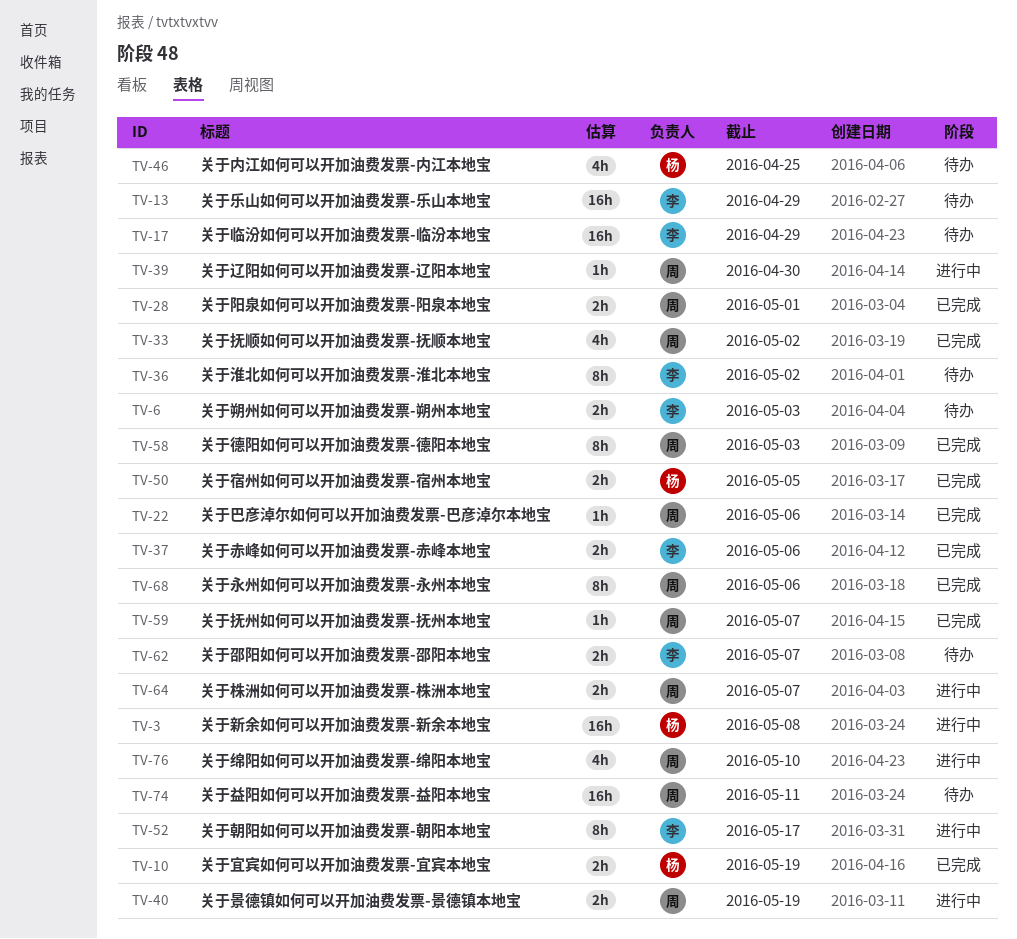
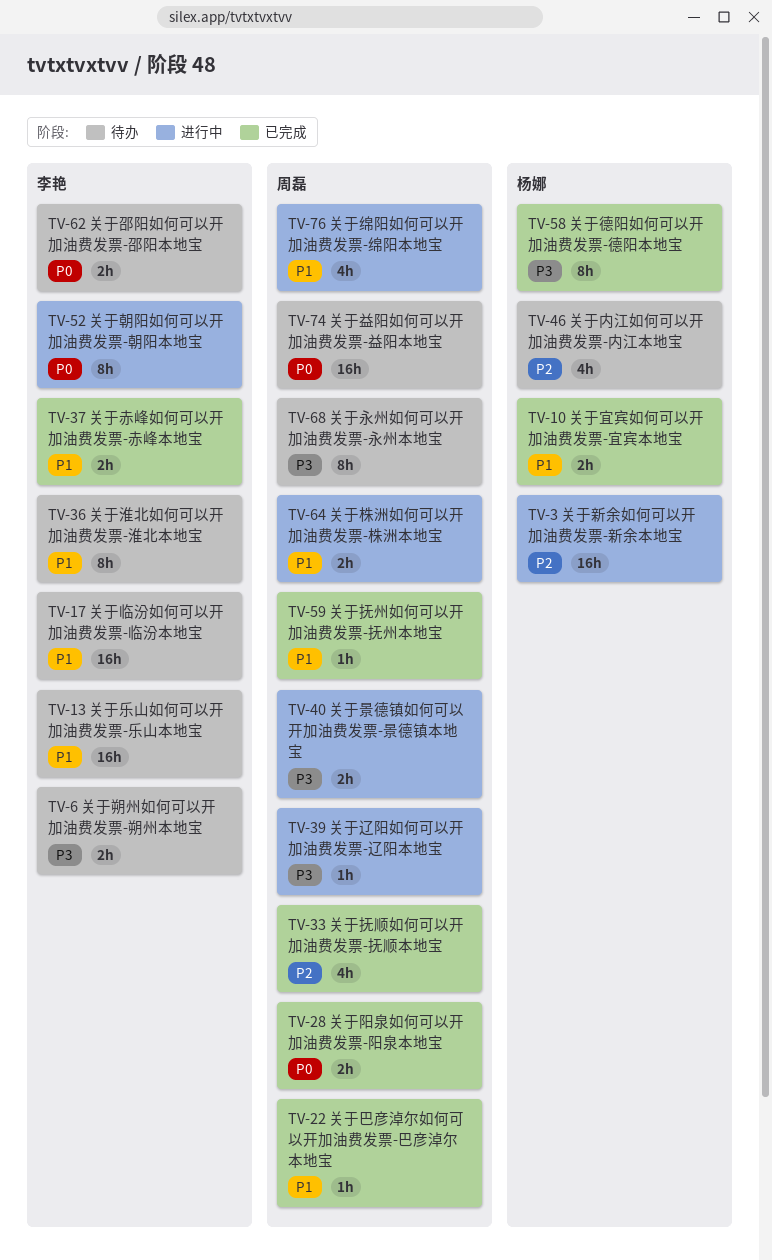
TV-50: present -> none
TV-58, owner: 周磊 -> 杨娜
TV-68, status: 已完成 -> 待办

